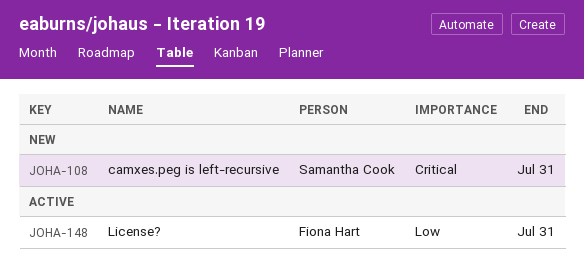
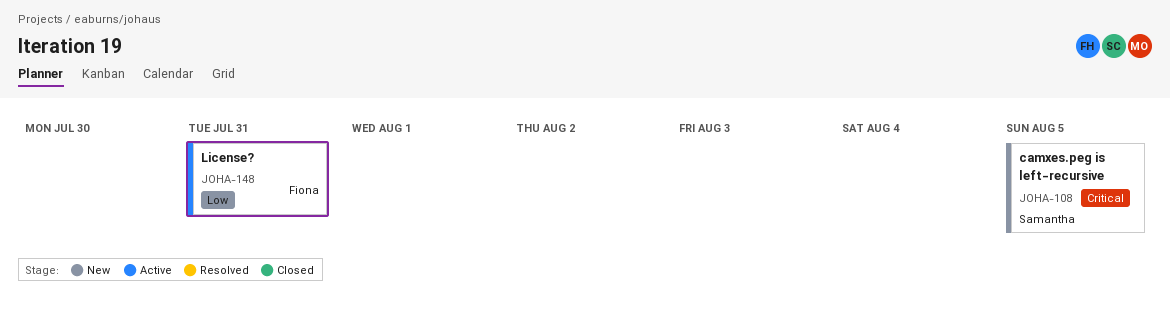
JOHA-108, due: Jul 31 -> Aug 5

